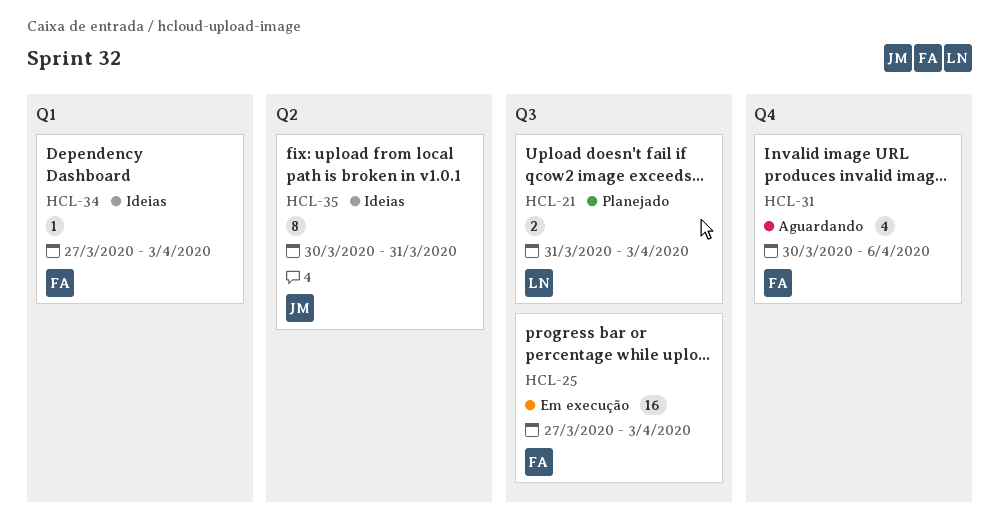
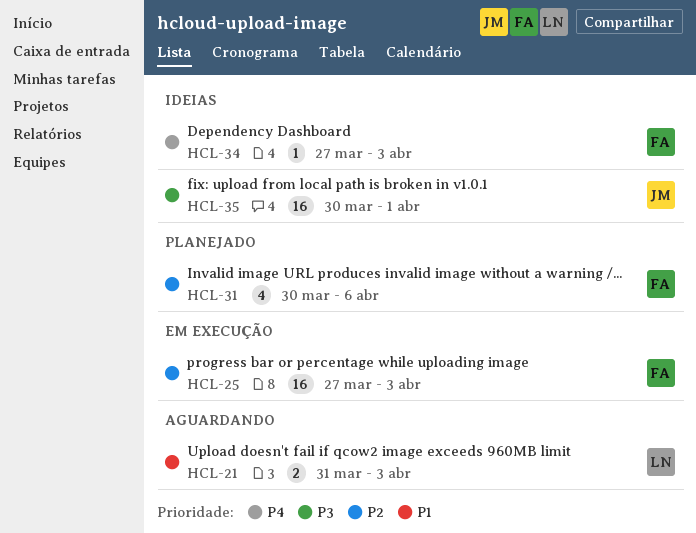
HCL-21, status: Planejado -> Aguardando
HCL-31, status: Aguardando -> Planejado
HCL-35, estimate: 8 -> 16
HCL-35, due: Mar 31 -> Apr 1

